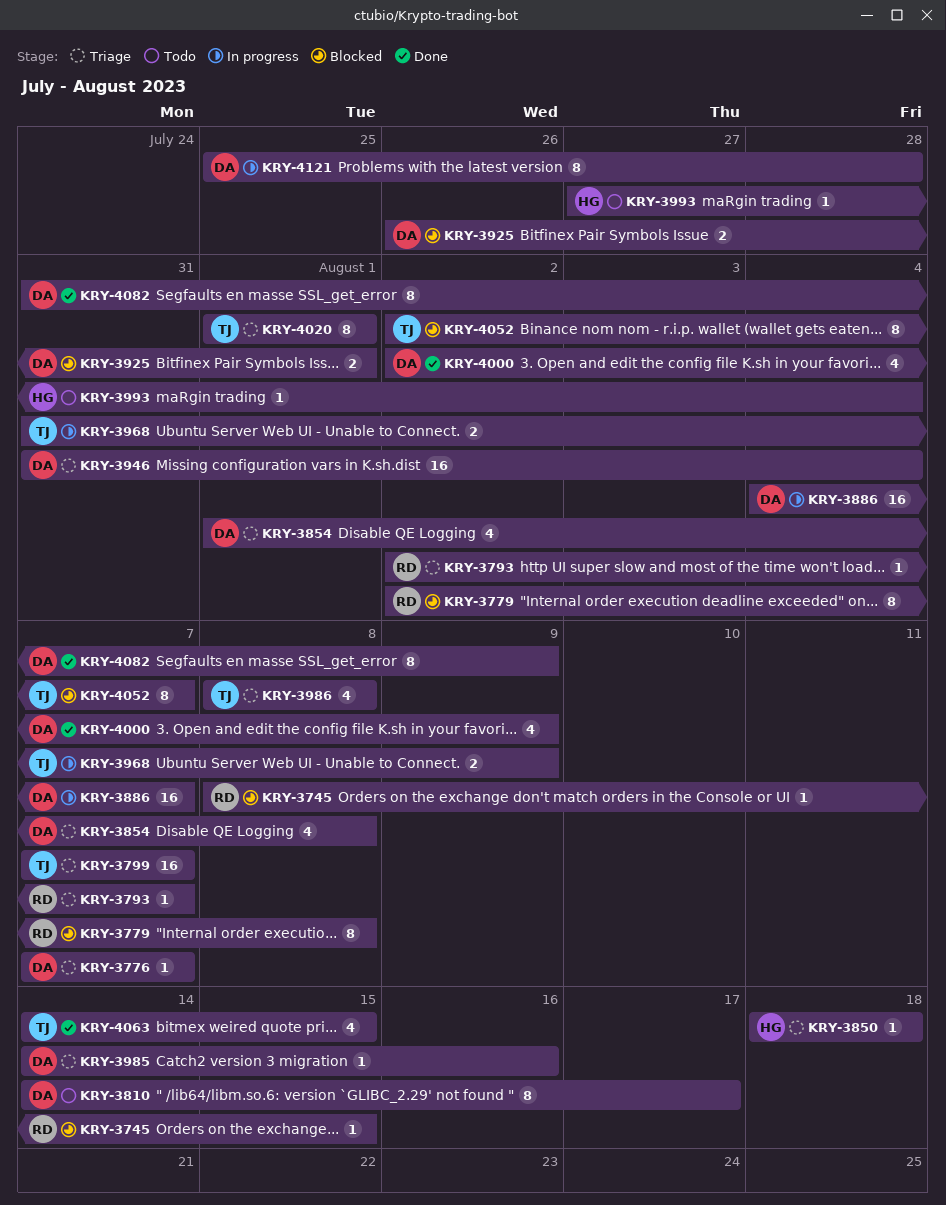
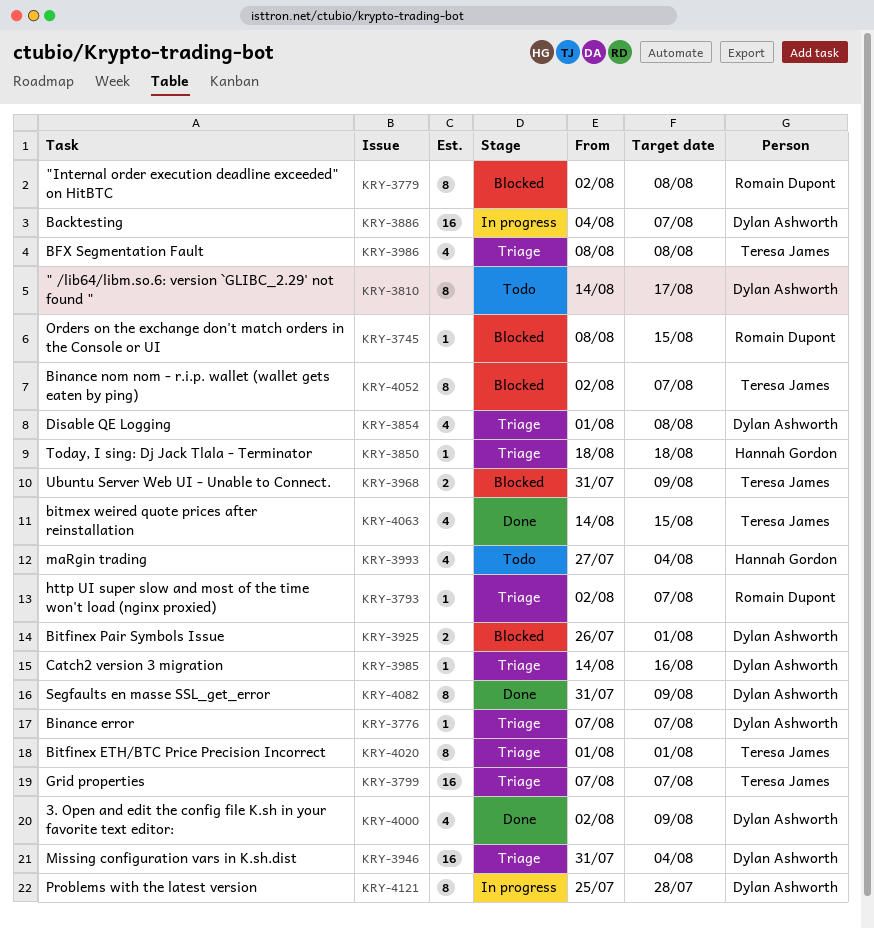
KRY-3968, status: In progress -> Blocked
KRY-3993, estimate: 1 -> 4

